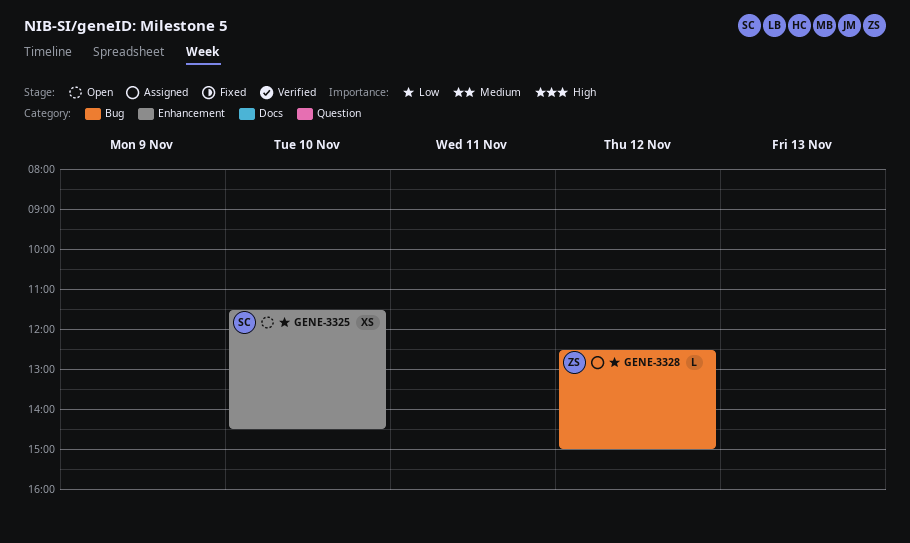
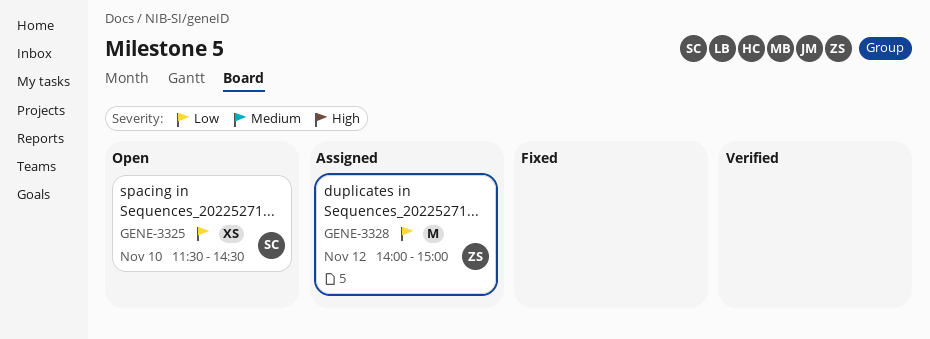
GENE-3328, estimate: L -> M
GENE-3328, begins: 12:30 -> 14:00

